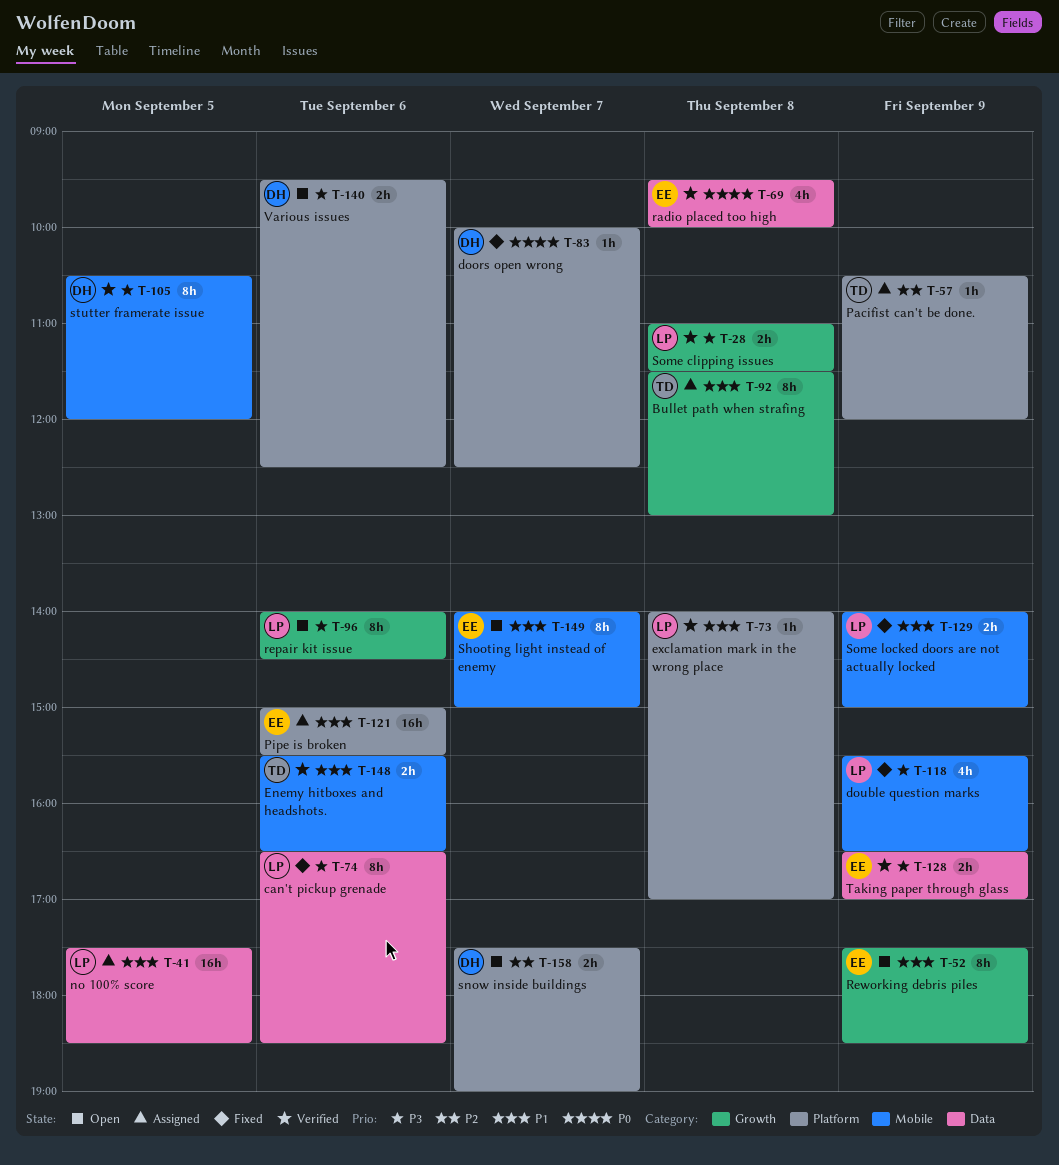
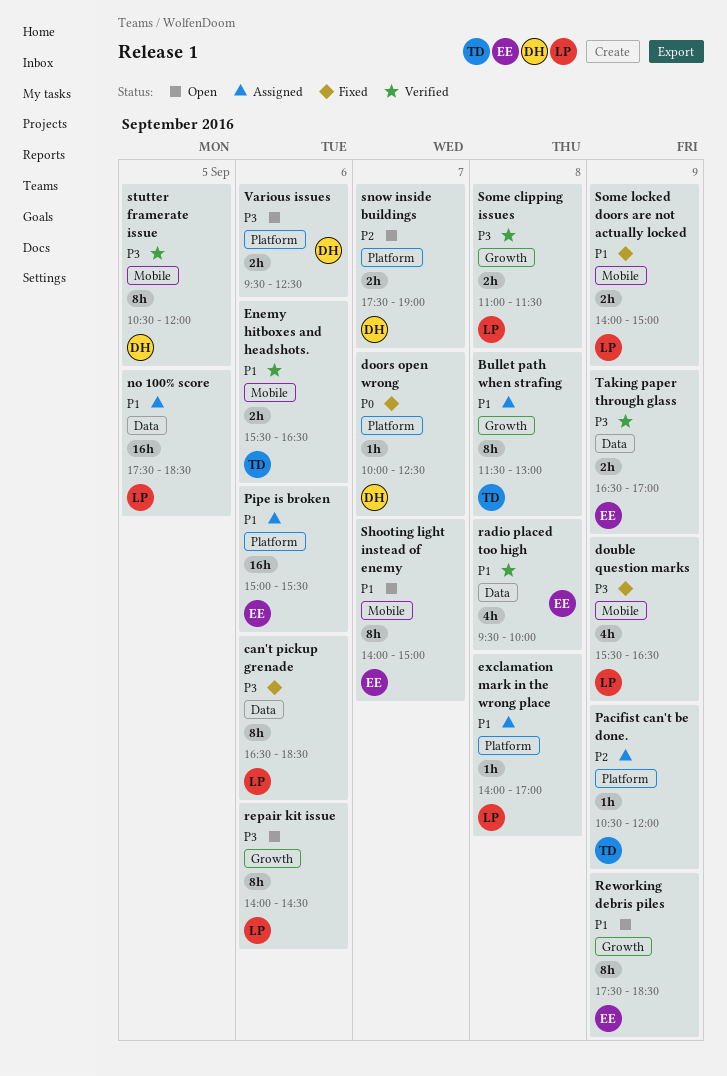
exclamation mark in the wrong place, status: Verified -> Assigned
radio placed too high, priority: P0 -> P1

